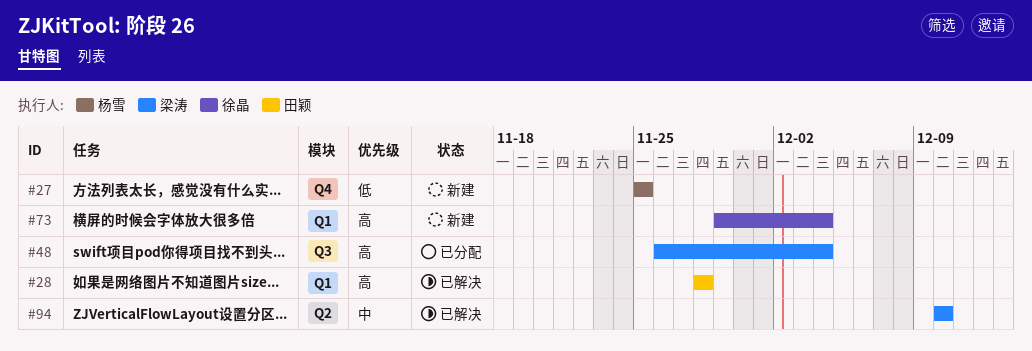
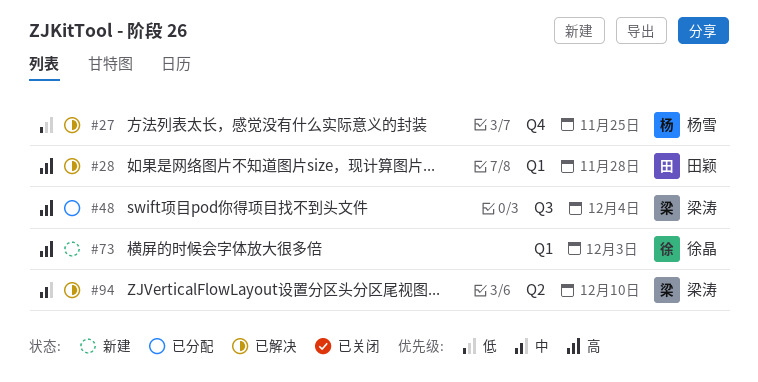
#27, status: 新建 -> 已解决
#73, due: Dec 4 -> Dec 3

